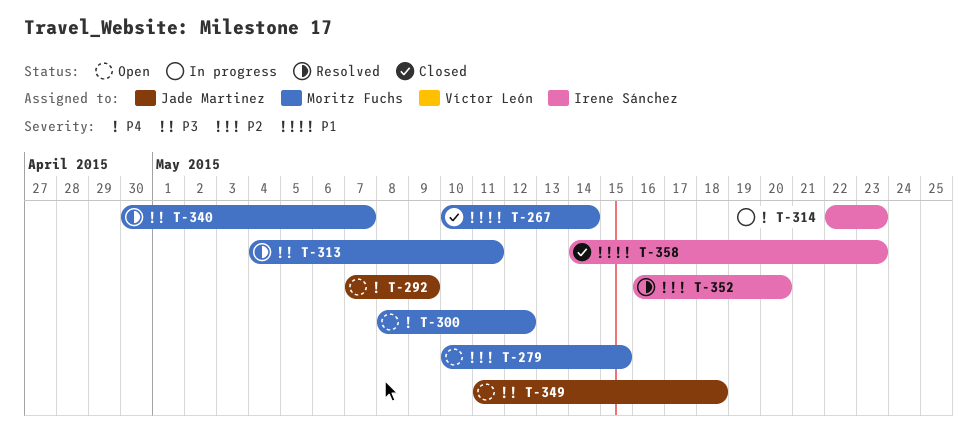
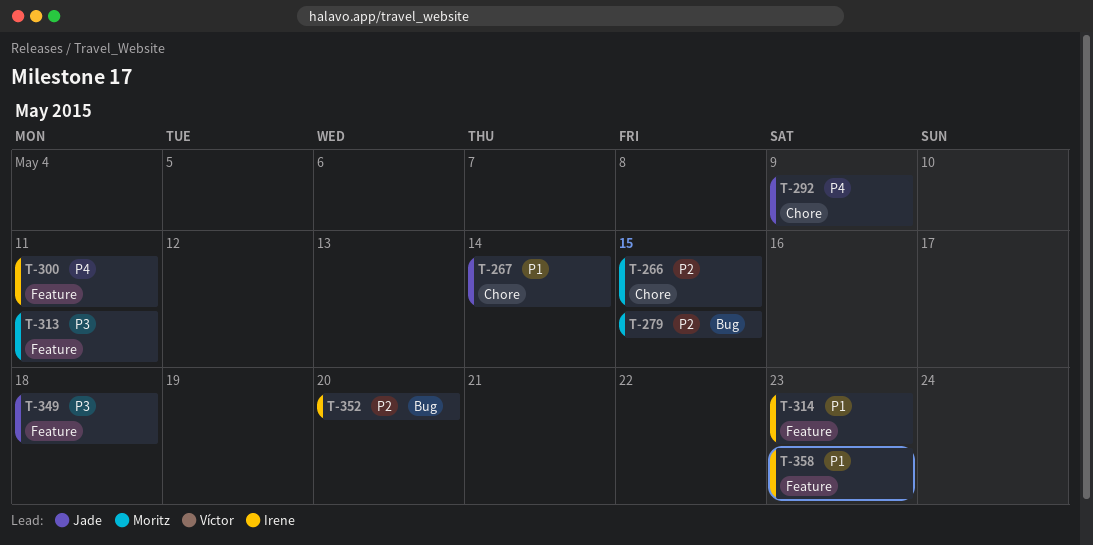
T-266: none -> present
T-267, owner: Moritz Fuchs -> Jade Martinez
T-300, owner: Moritz Fuchs -> Irene Sánchez
T-300, due: May 12 -> May 11
T-314, priority: P4 -> P1
T-340: present -> none

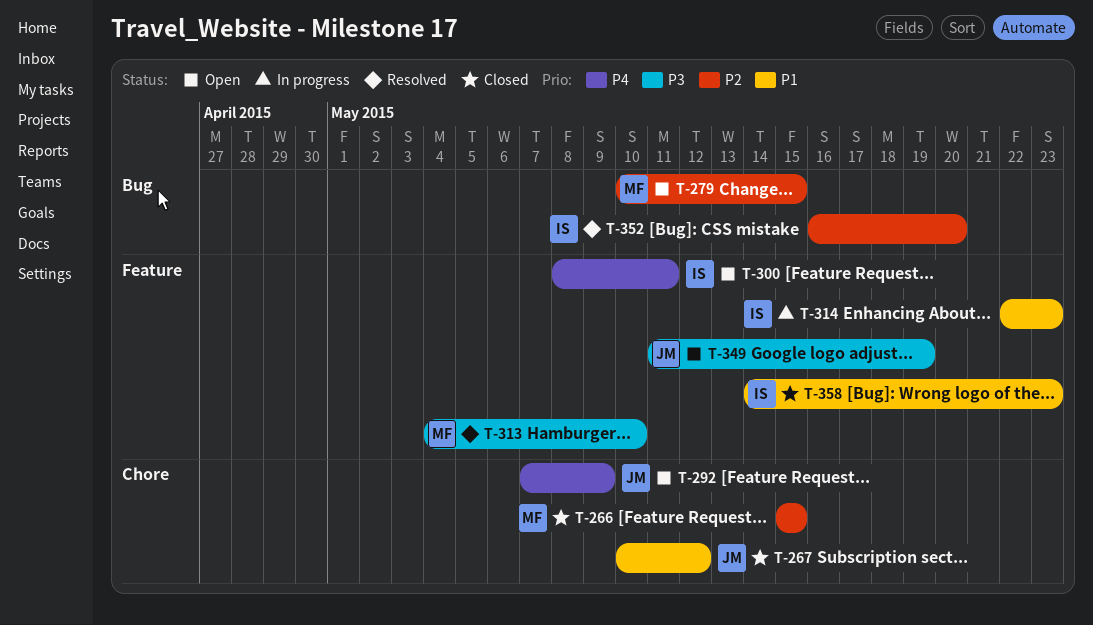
T-267, due: May 14 -> May 12
T-313, due: May 11 -> May 10
T-349, due: May 18 -> May 19

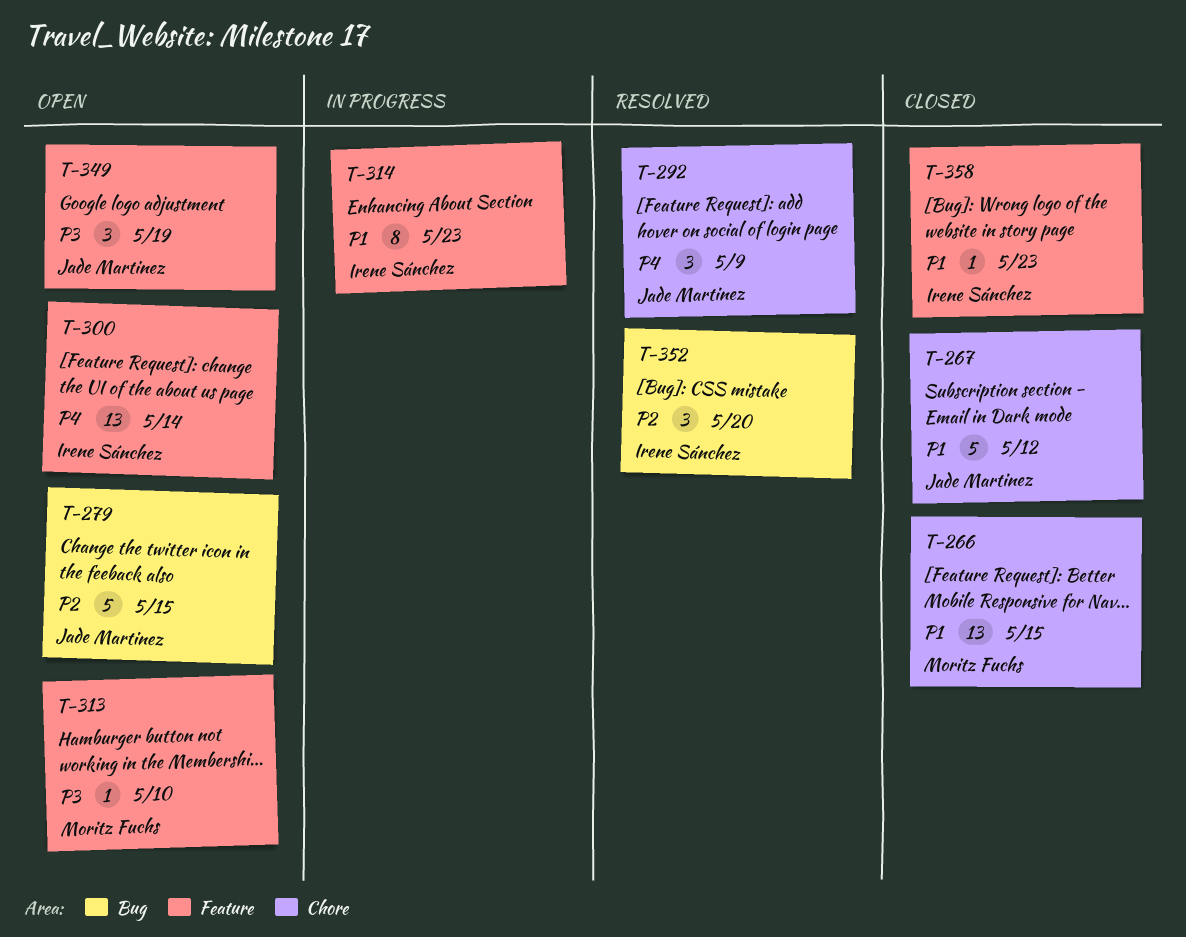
T-266, priority: P2 -> P1
T-279, owner: Moritz Fuchs -> Jade Martinez
T-292, status: Open -> Resolved
T-300, due: May 11 -> May 14
T-313, status: Resolved -> Open

